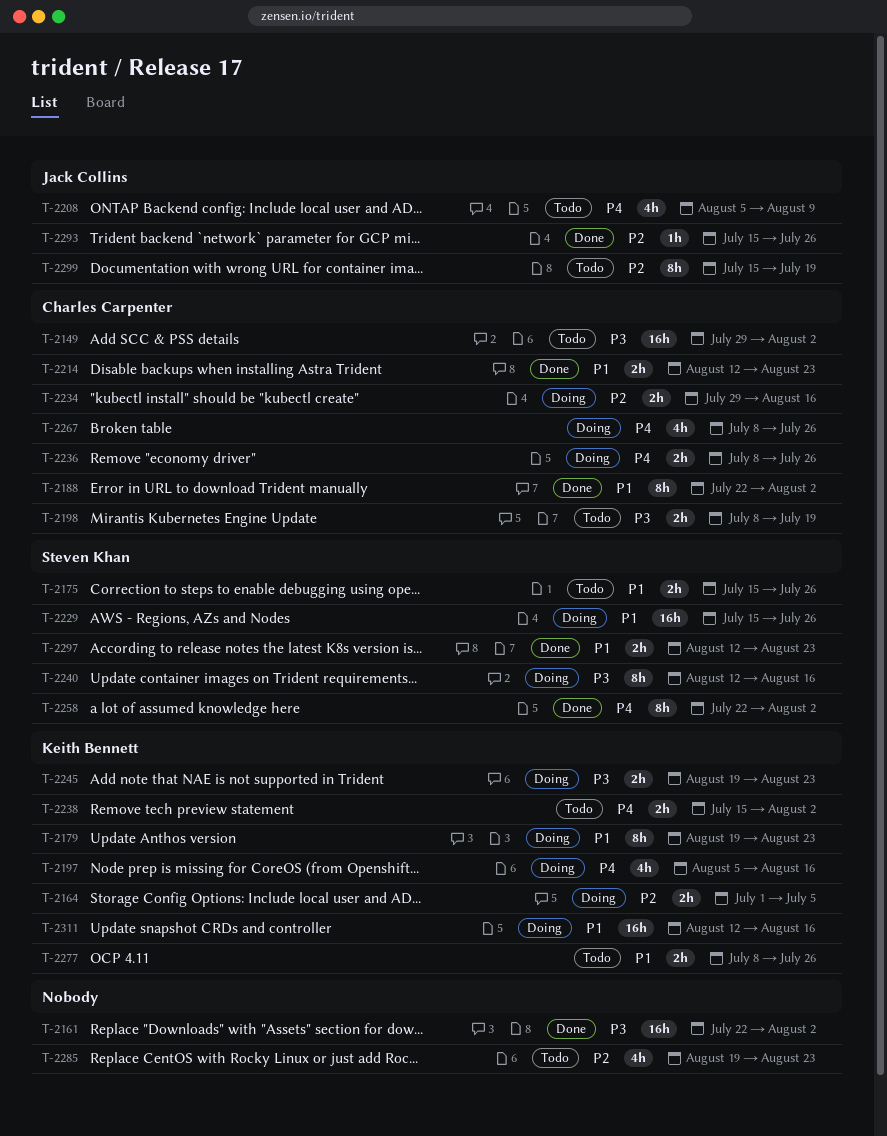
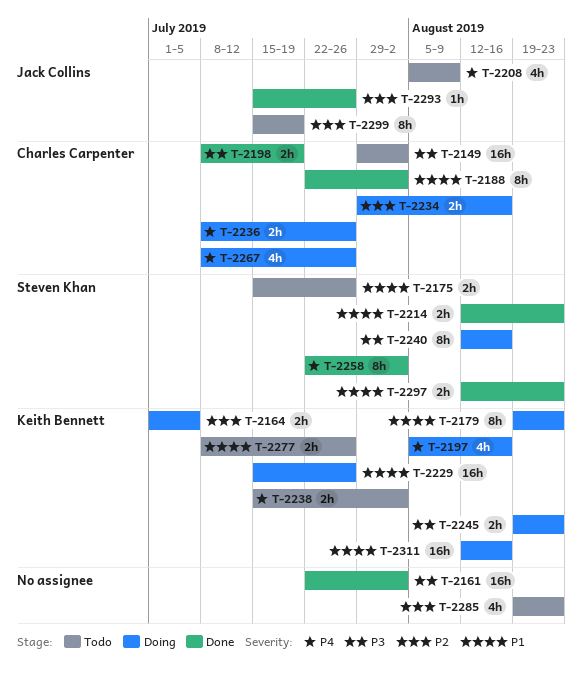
T-2198, status: Todo -> Done
T-2214, owner: Charles Carpenter -> Steven Khan
T-2229, owner: Steven Khan -> Keith Bennett

